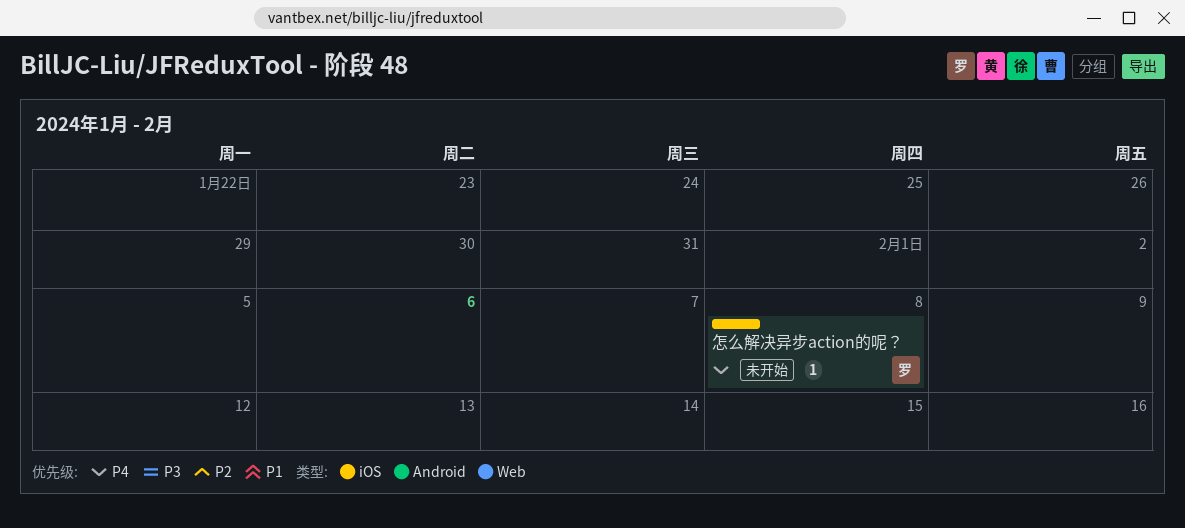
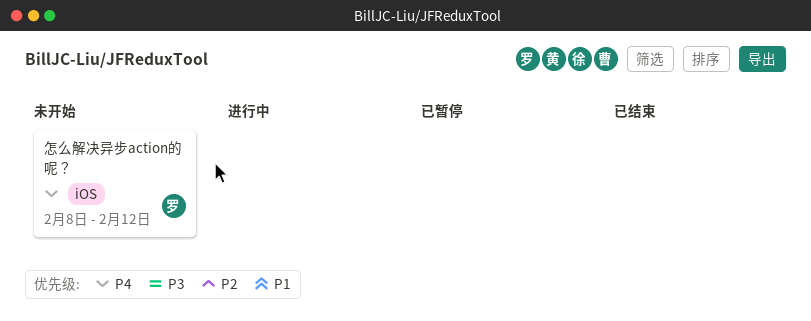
怎么解决异步action的呢？, due: Feb 8 -> Feb 12

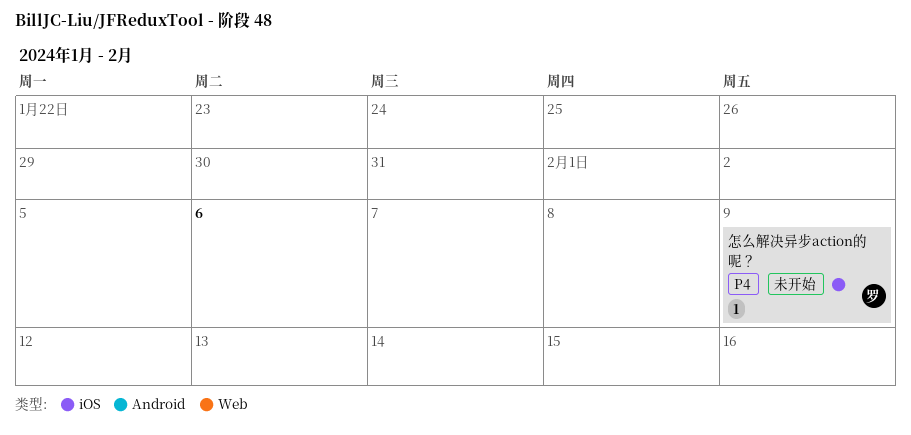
怎么解决异步action的呢？, due: Feb 12 -> Feb 9

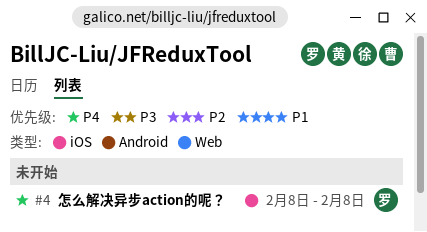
怎么解决异步action的呢？, due: Feb 9 -> Feb 8

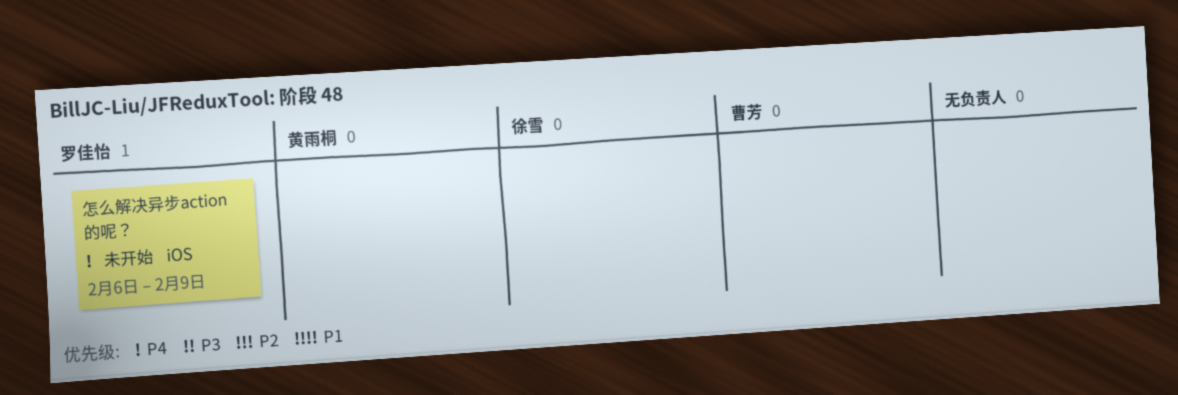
怎么解决异步action的呢？, start: Feb 8 -> Feb 6
怎么解决异步action的呢？, due: Feb 8 -> Feb 9

